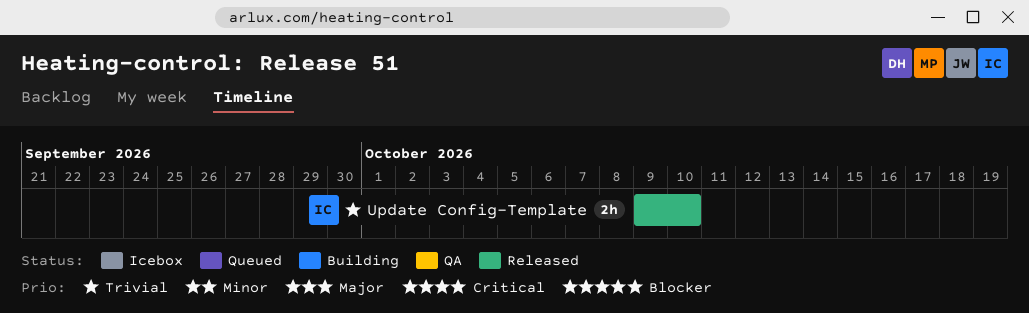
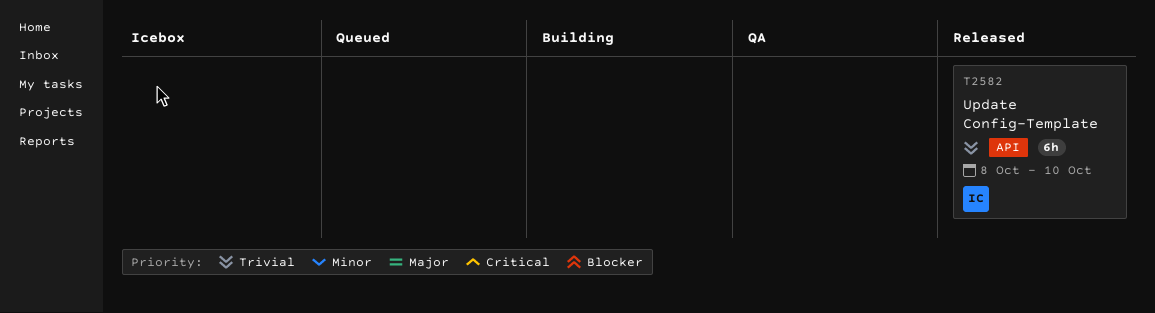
Update Config-Template, estimate: 2h -> 6h
Update Config-Template, start: Oct 9 -> Oct 8

